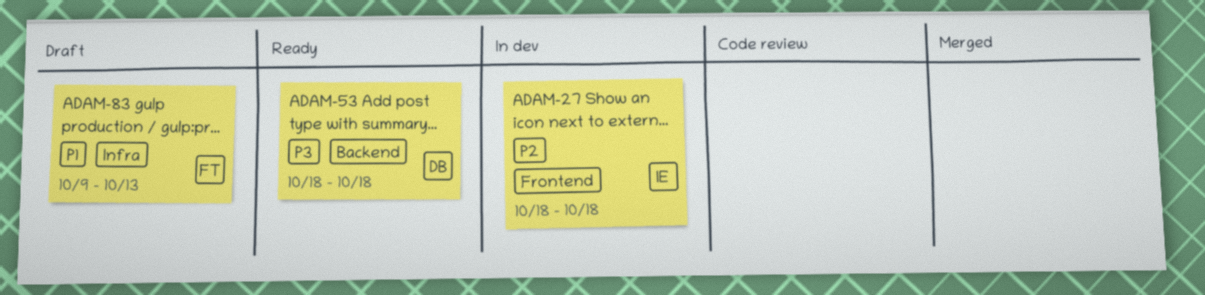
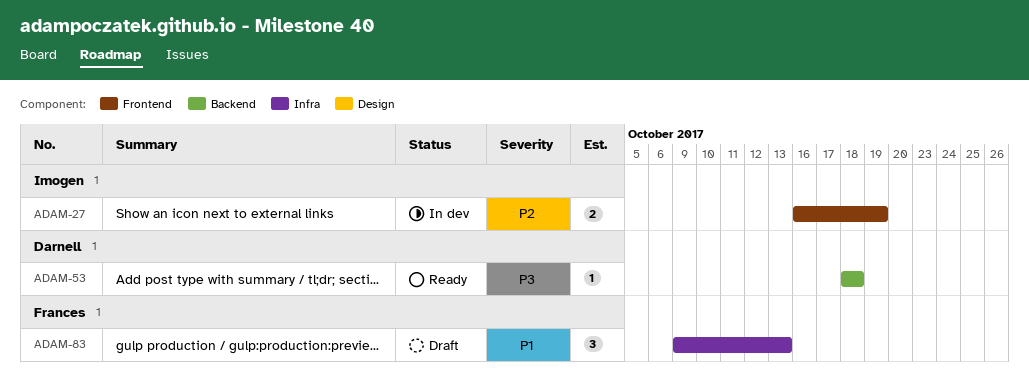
ADAM-27, start: Oct 18 -> Oct 16
ADAM-27, due: Oct 18 -> Oct 19

